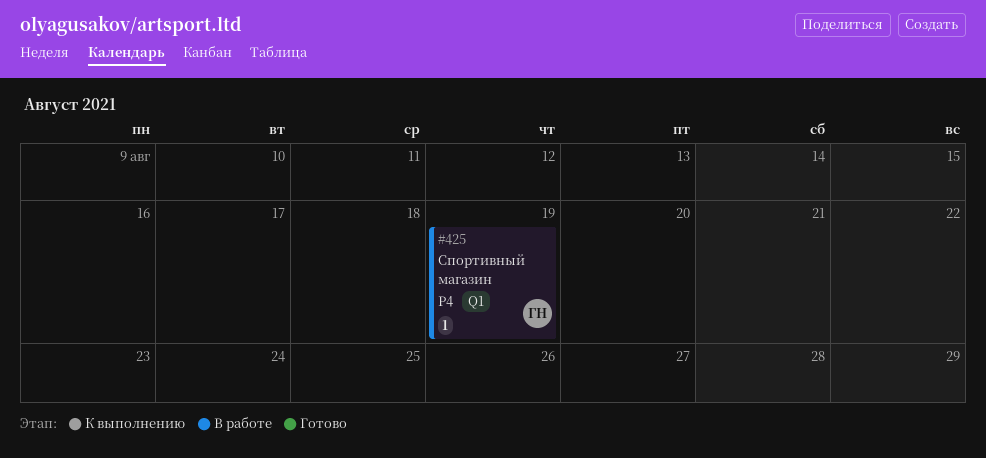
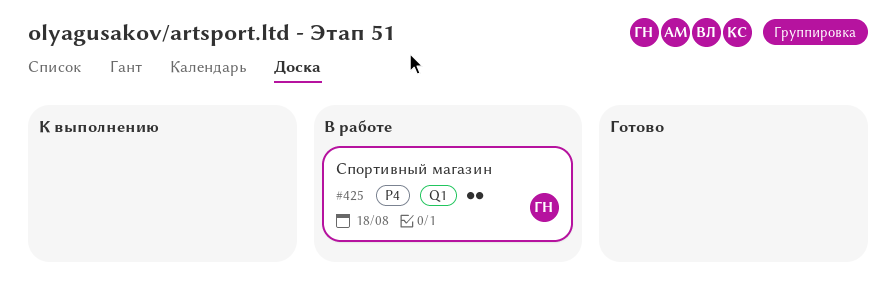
#425, estimate: 1 -> 2
#425, due: Aug 19 -> Aug 18

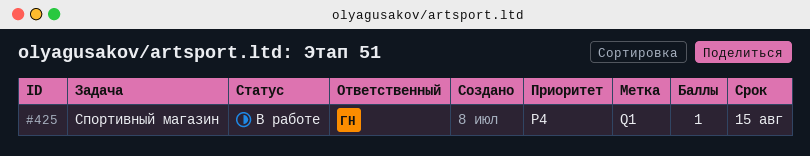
#425, estimate: 2 -> 1
#425, due: Aug 18 -> Aug 15

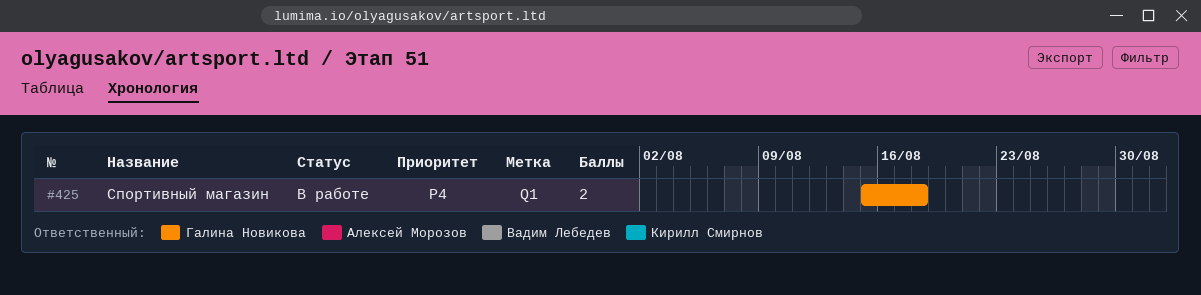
#425, estimate: 1 -> 2
#425, due: Aug 15 -> Aug 18

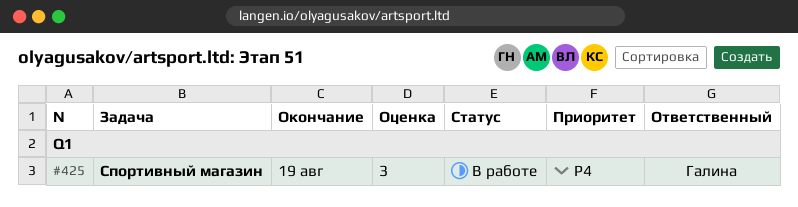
#425, estimate: 2 -> 3
#425, due: Aug 18 -> Aug 19

